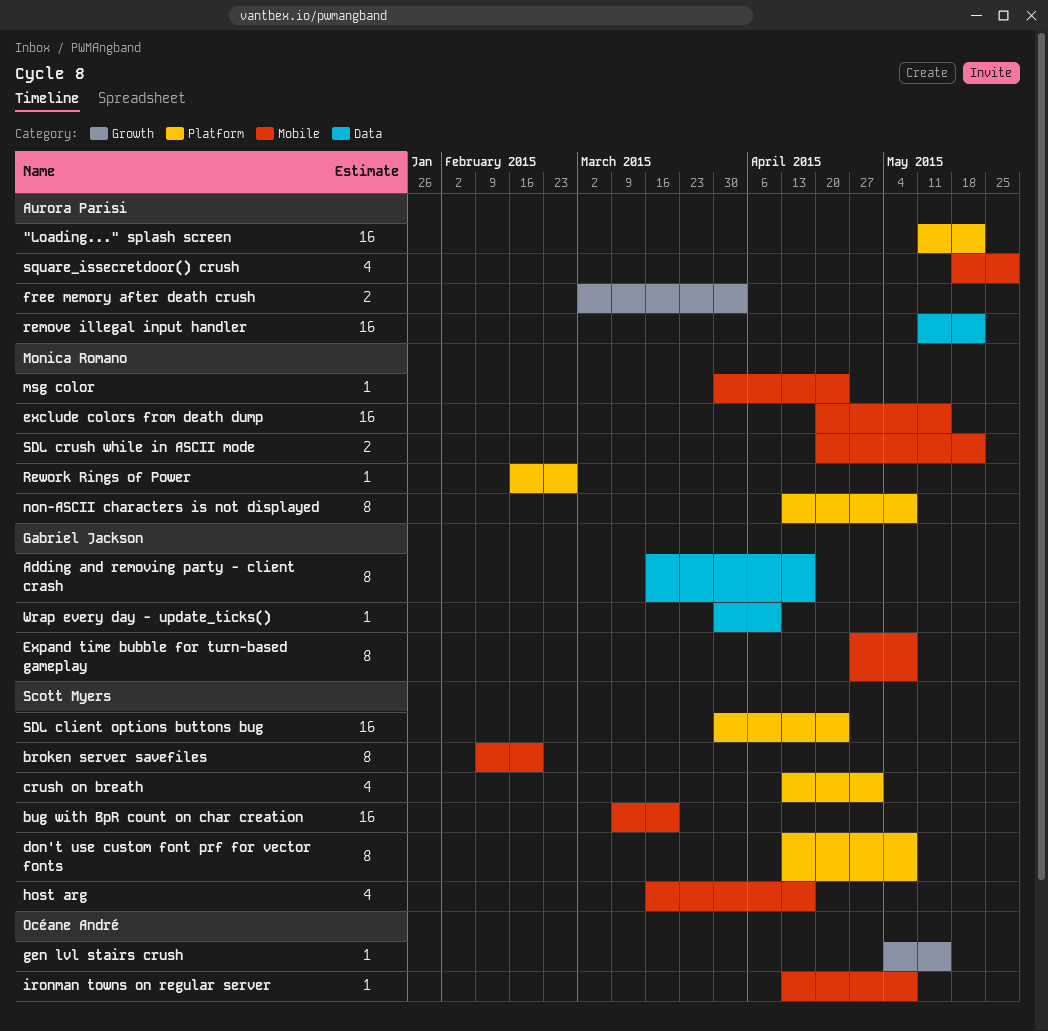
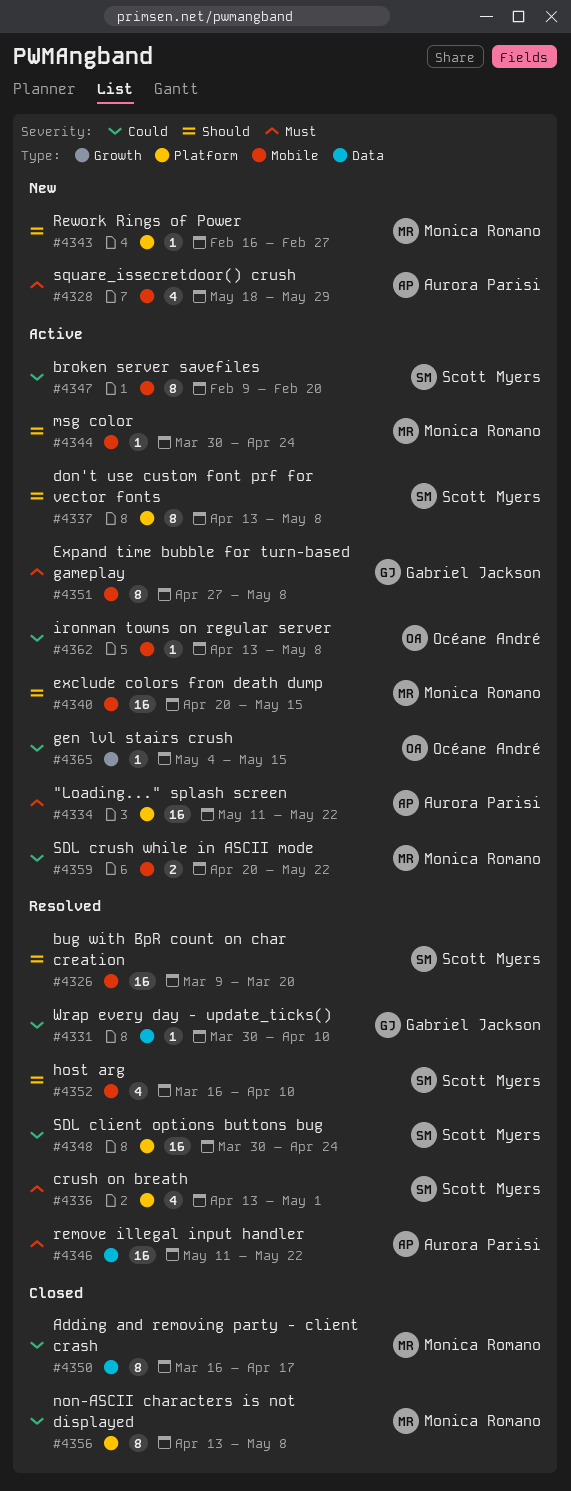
Adding and removing party - client crash, owner: Gabriel Jackson -> Monica Romano
free memory after death crush: present -> none
host arg, due: Apr 17 -> Apr 10

